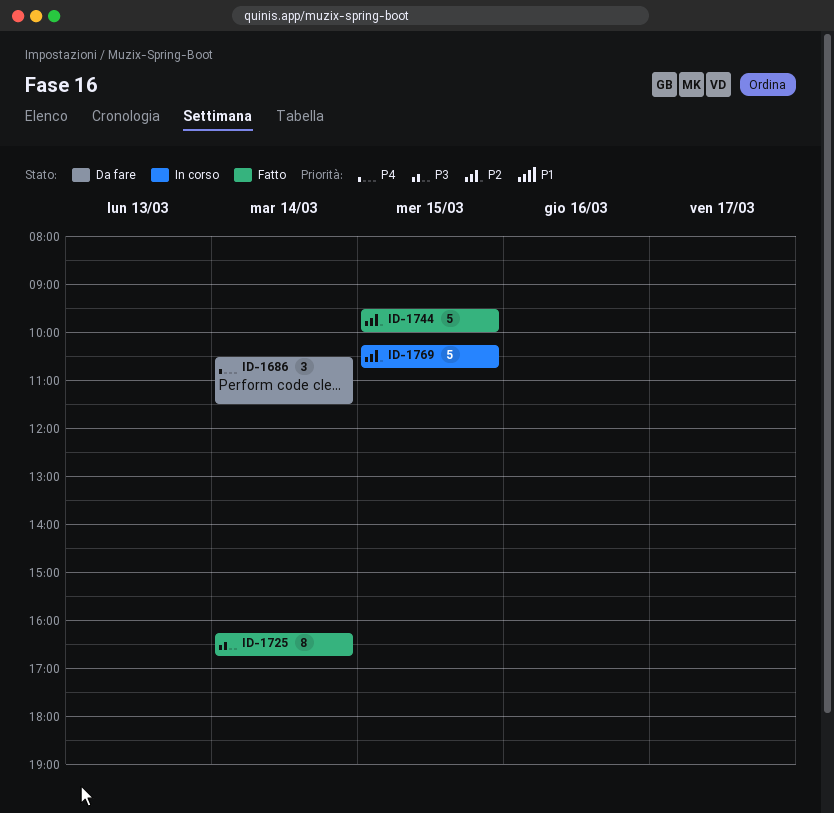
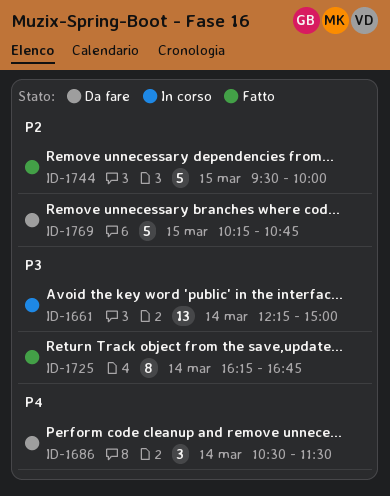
ID-1661: none -> present
ID-1769, status: In corso -> Da fare

